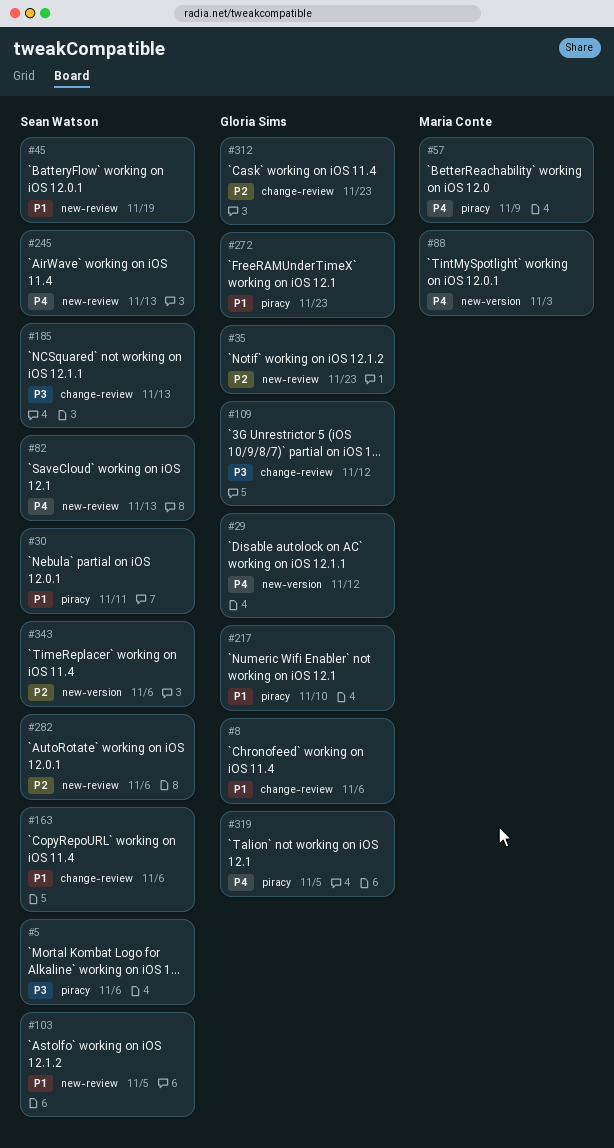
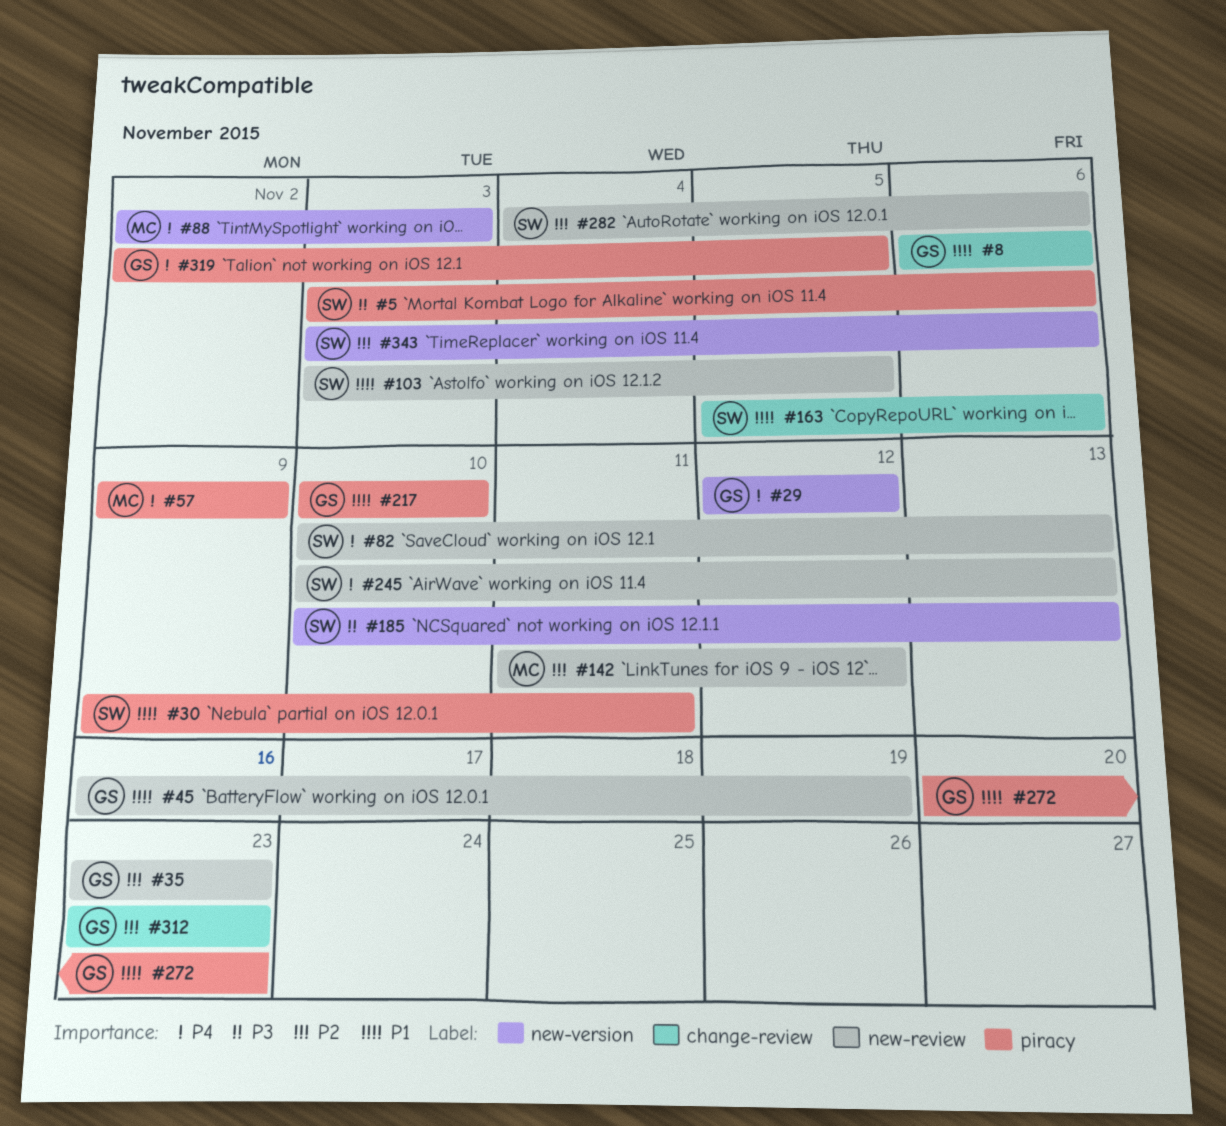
#45, owner: Sean Watson -> Gloria Sims
#109: present -> none
#142: none -> present
#185, label: change-review -> new-version

